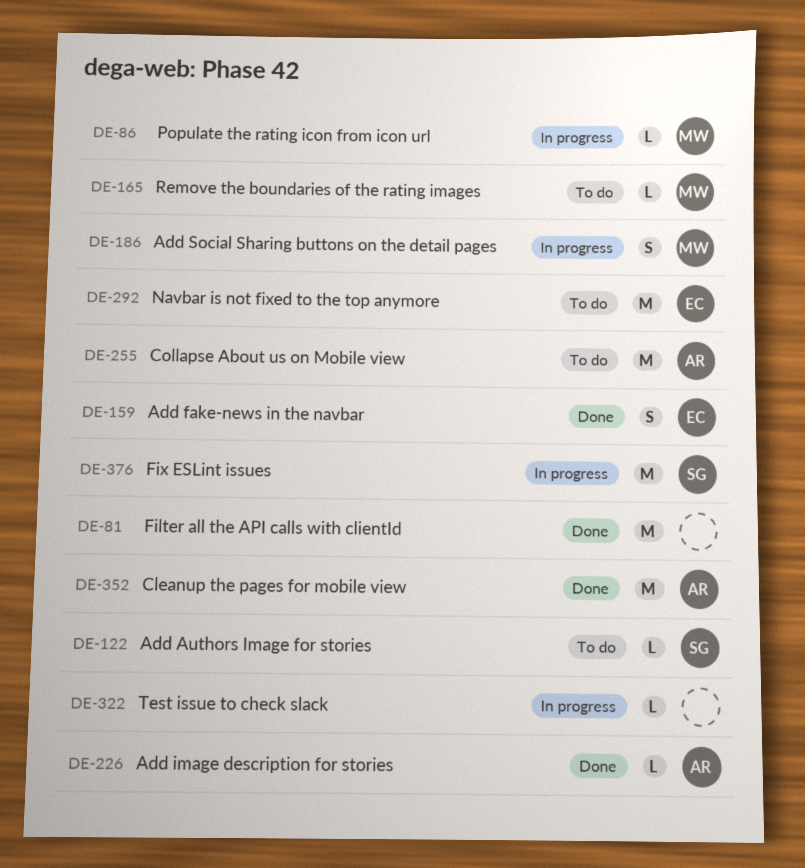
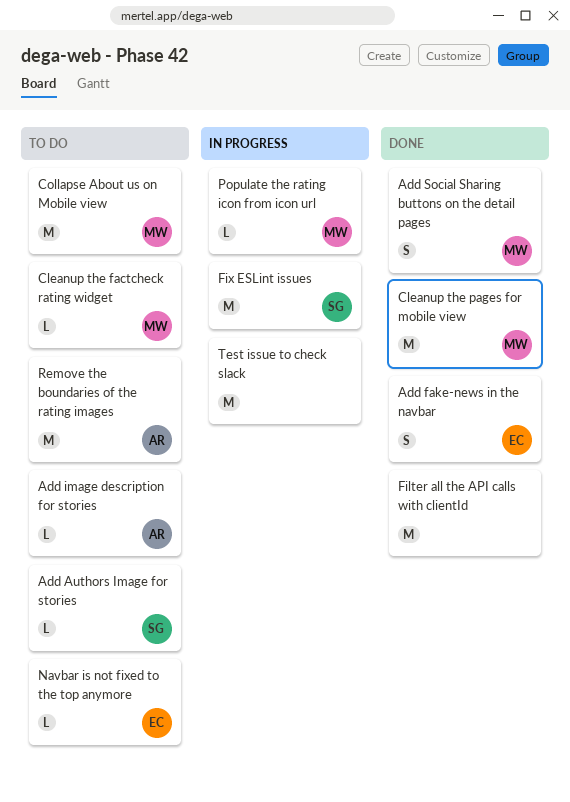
Add image description for stories, status: Done -> To do
Add Social Sharing buttons on the detail pages, status: In progress -> Done
Cleanup the factcheck rating widget: none -> present
Cleanup the pages for mobile view, owner: AR -> MW
Collapse About us on Mobile view, owner: AR -> MW
Navbar is not fixed to the top anymore, estimate: M -> L
Remove the boundaries of the rating images, owner: MW -> AR
Remove the boundaries of the rating images, estimate: L -> M
Test issue to check slack, estimate: L -> M

